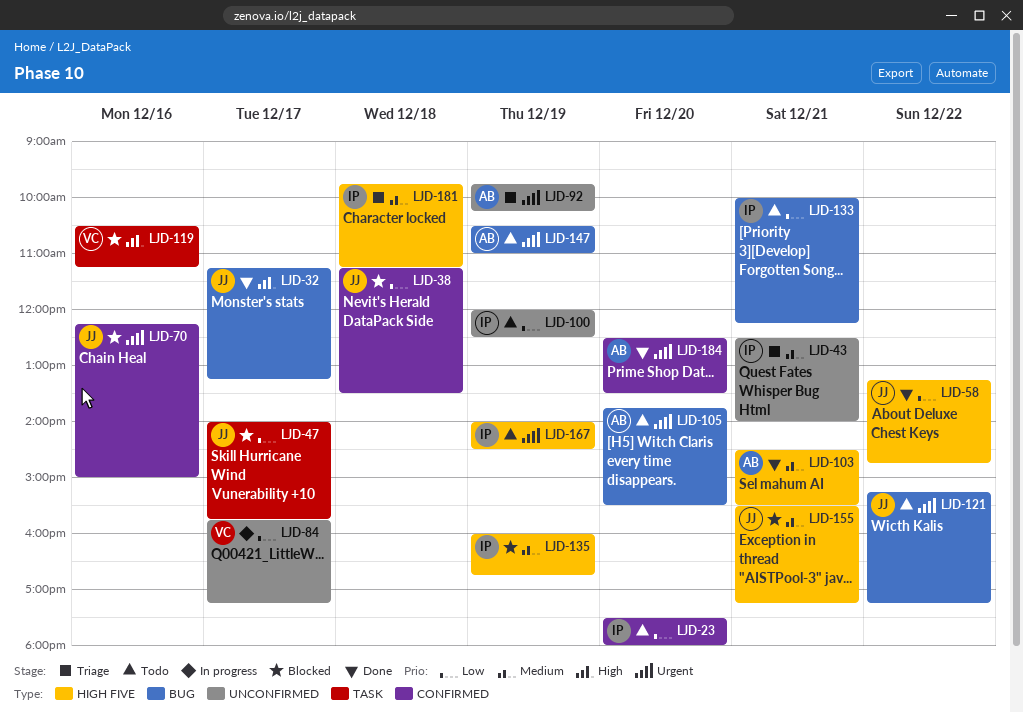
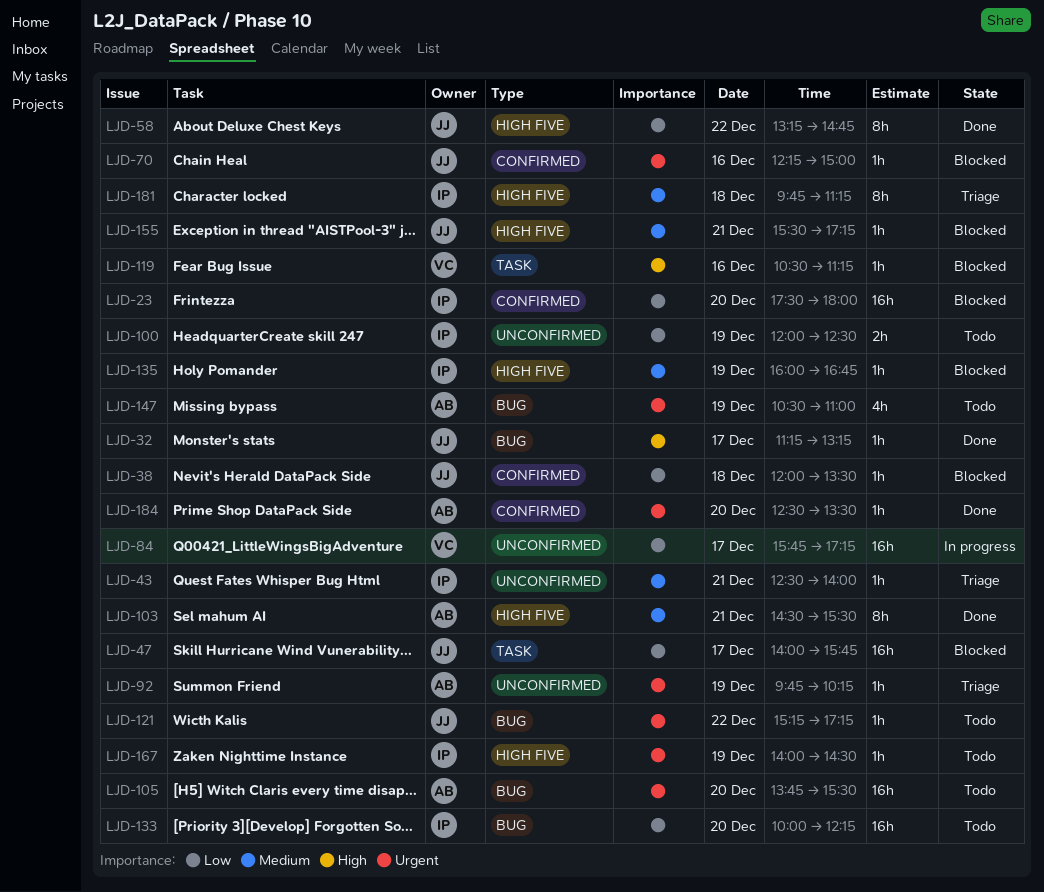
LJD-23, status: Todo -> Blocked
LJD-38, begins: 11:15 -> 12:00
LJD-133, day: Dec 21 -> Dec 20

